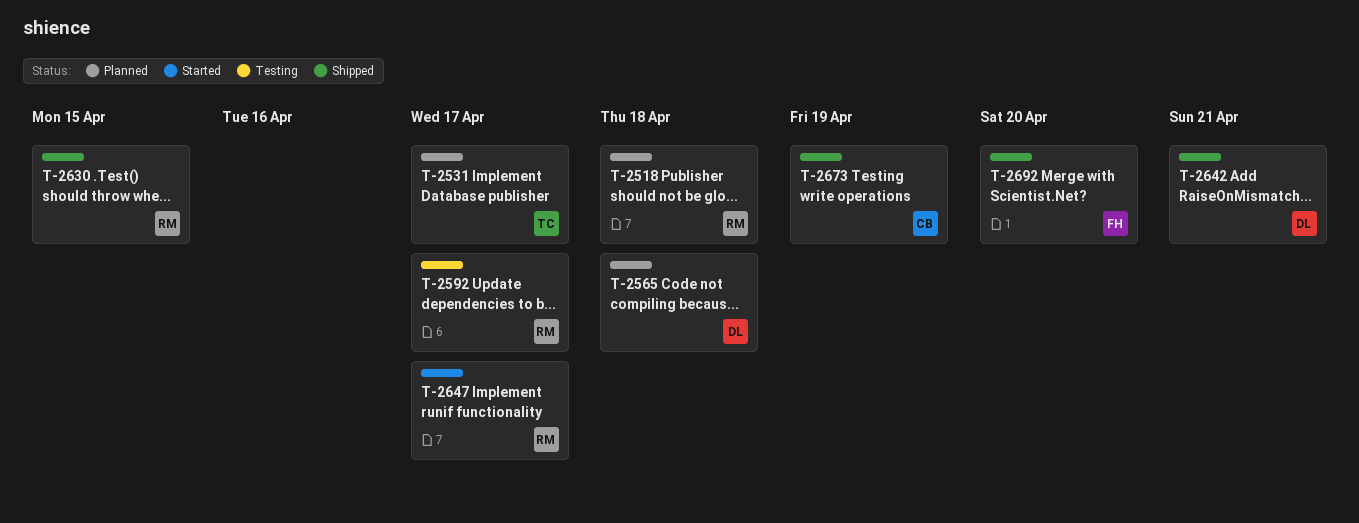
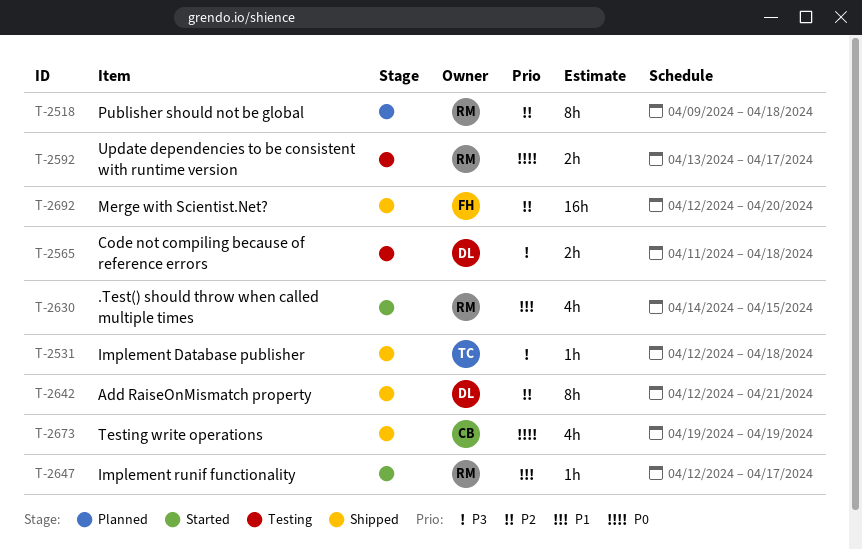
T-2531, status: Planned -> Shipped
T-2531, due: Apr 17 -> Apr 18
T-2565, status: Planned -> Testing
T-2630, status: Shipped -> Started

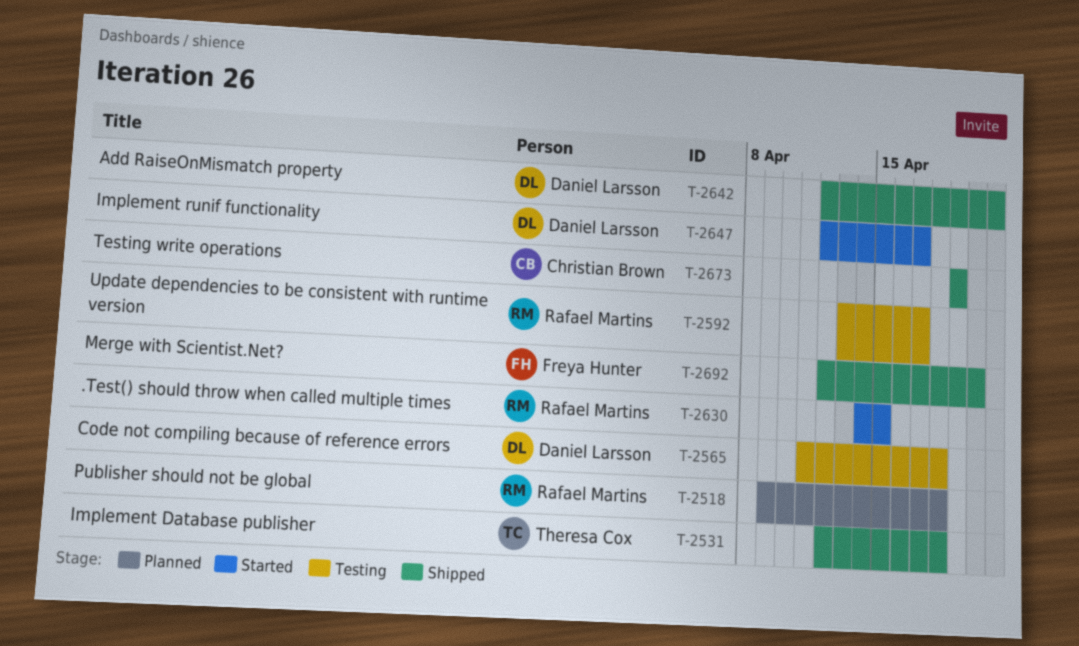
T-2647, owner: Rafael Martins -> Daniel Larsson

